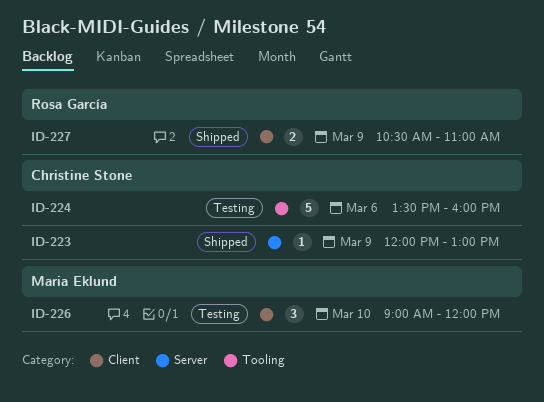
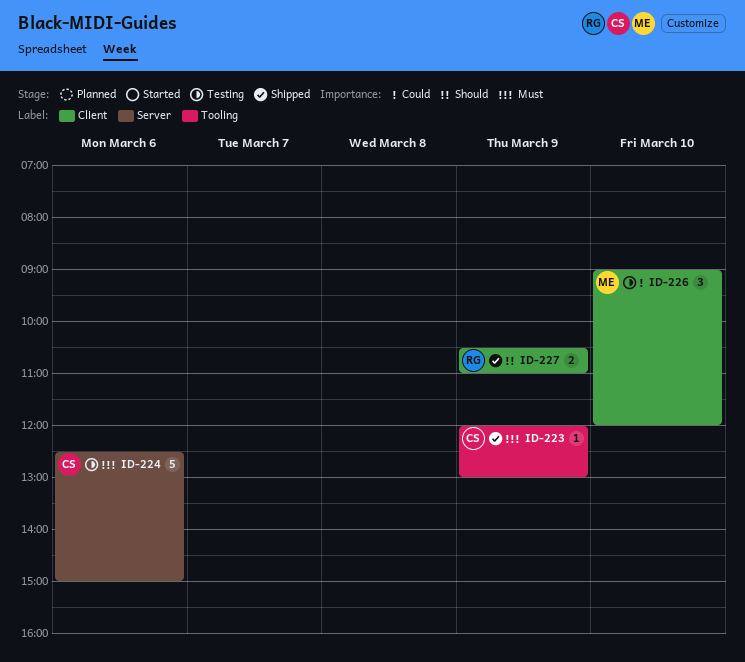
ID-223, label: Server -> Tooling
ID-224, label: Tooling -> Server
ID-224, begins: 13:30 -> 12:30
ID-224, ends: 16:00 -> 15:00

